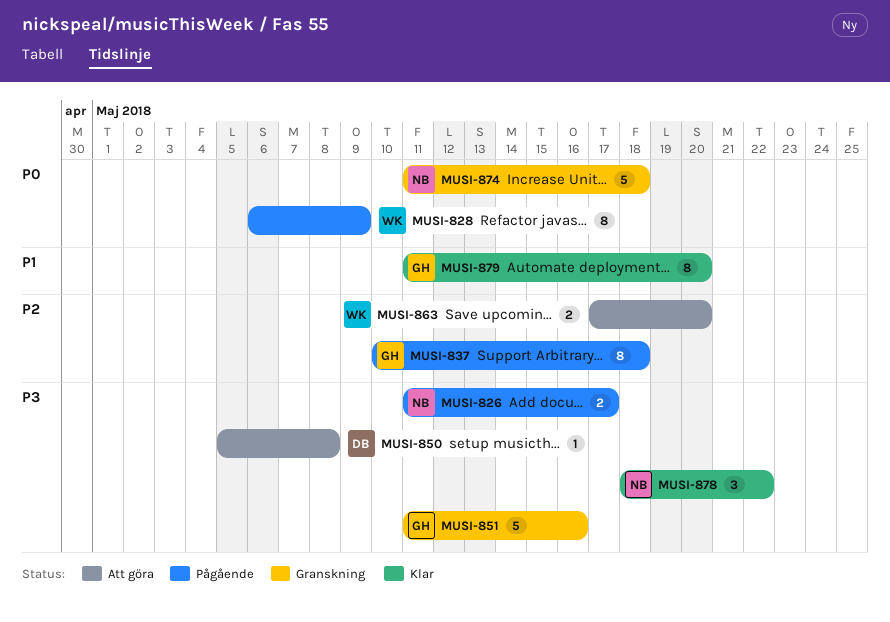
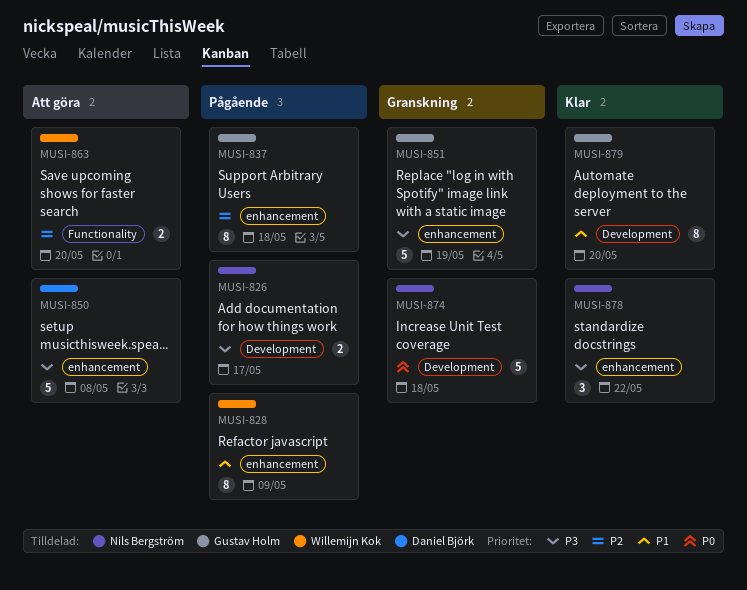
MUSI-828, priority: P0 -> P1
MUSI-850, estimate: 1 -> 5
MUSI-851, due: May 16 -> May 19

